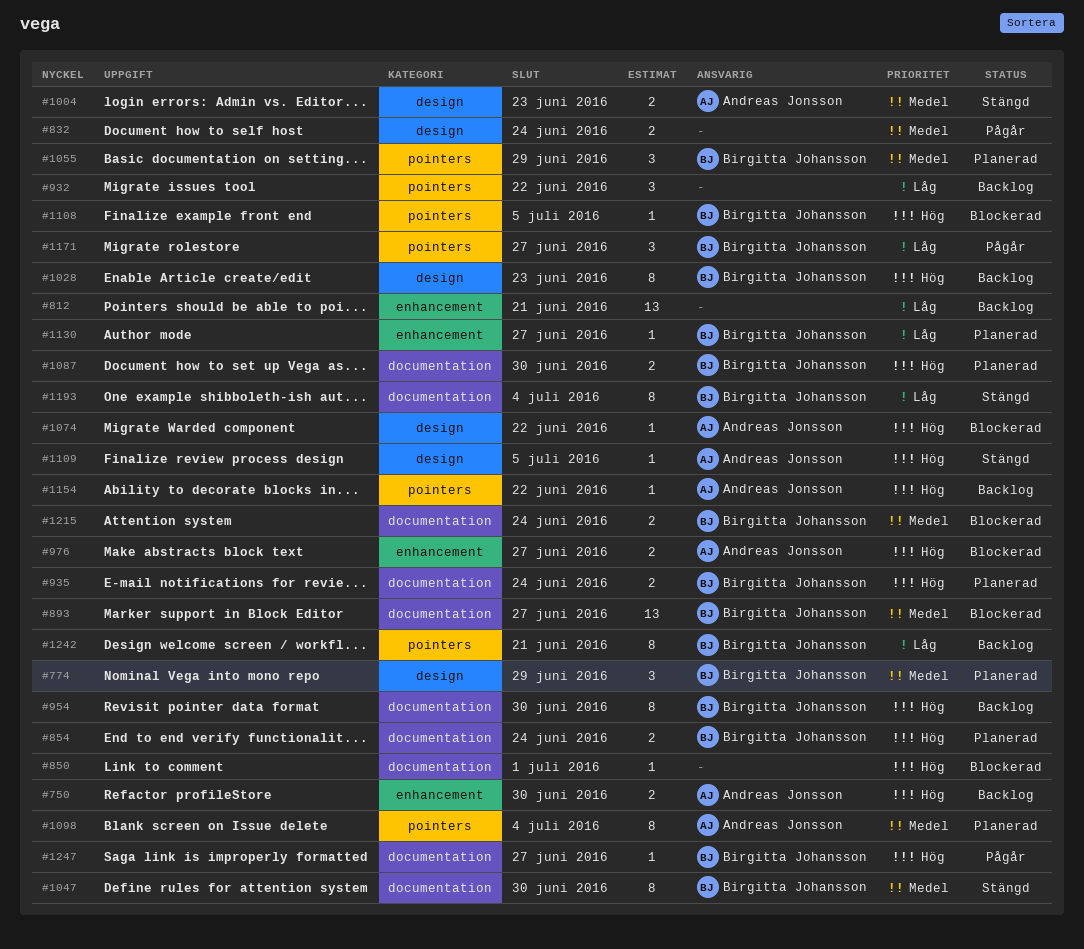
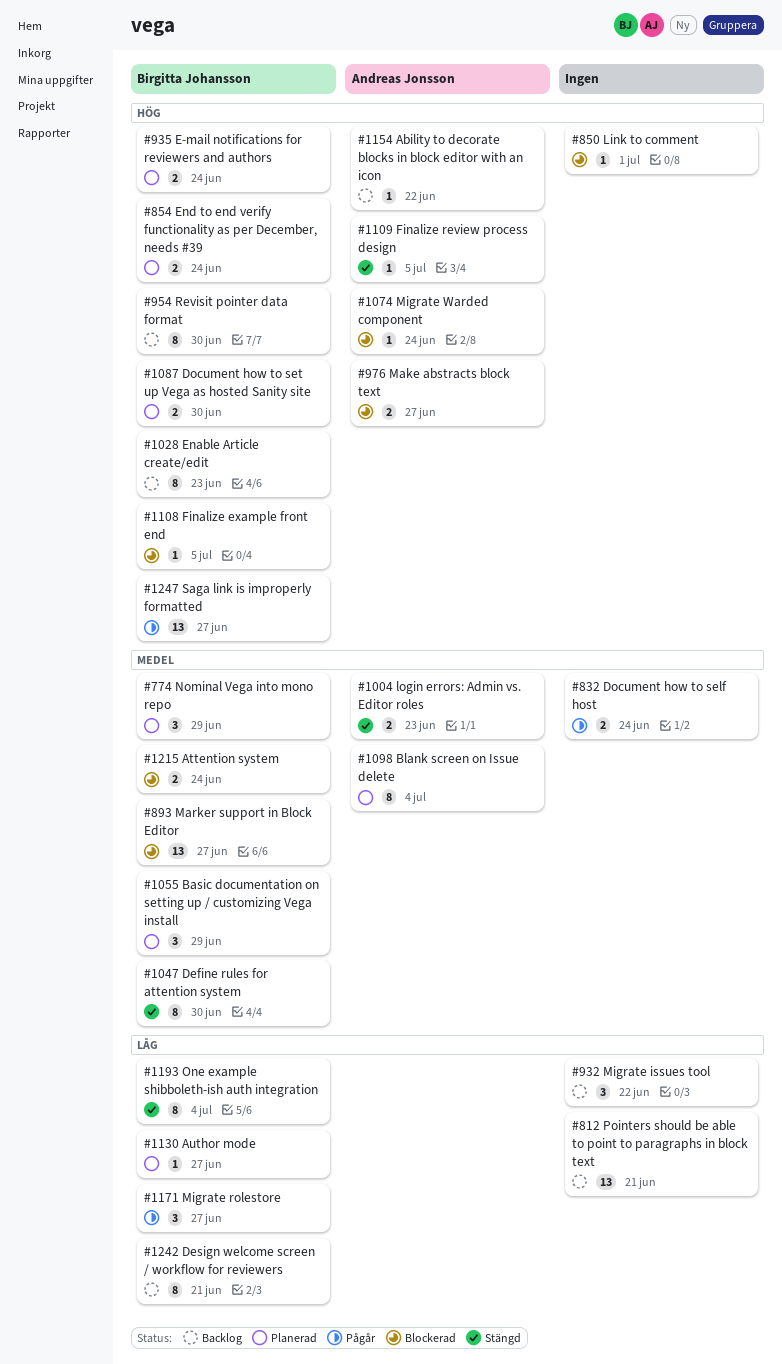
#750: present -> none
#1074, due: Jun 22 -> Jun 24
#1247, estimate: 1 -> 13

